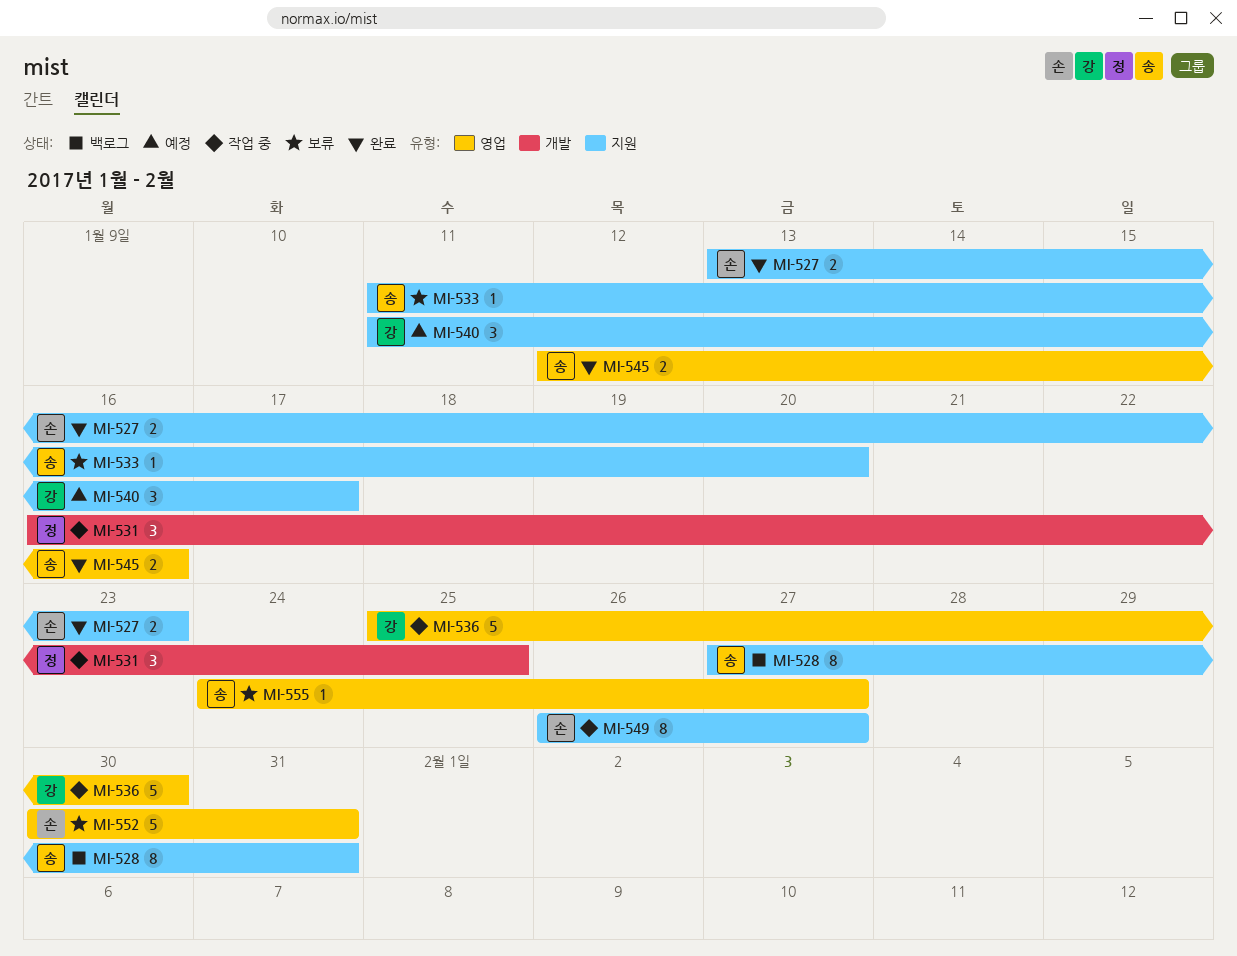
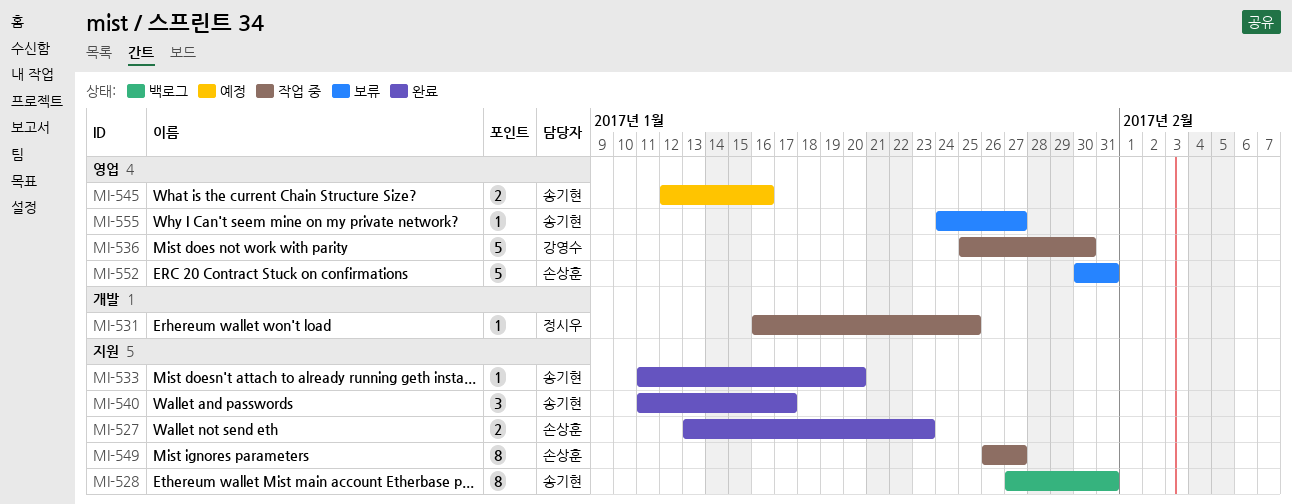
MI-531, estimate: 3 -> 1
MI-533, status: 보류 -> 완료
MI-540, status: 예정 -> 완료
MI-540, owner: 강영수 -> 송기현
MI-545, status: 완료 -> 예정

